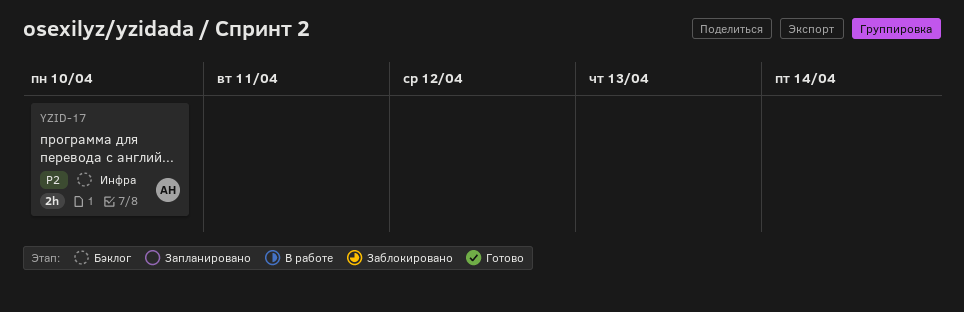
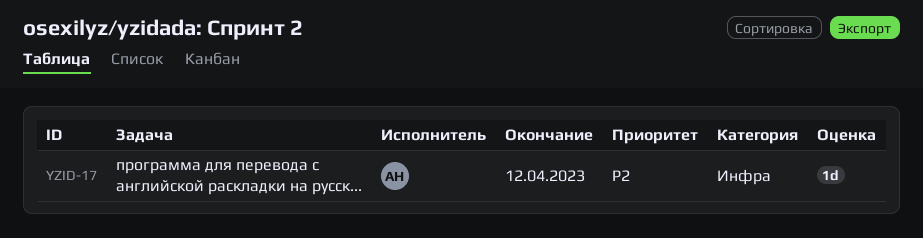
YZID-17, estimate: 2h -> 1d
YZID-17, due: Apr 10 -> Apr 12

